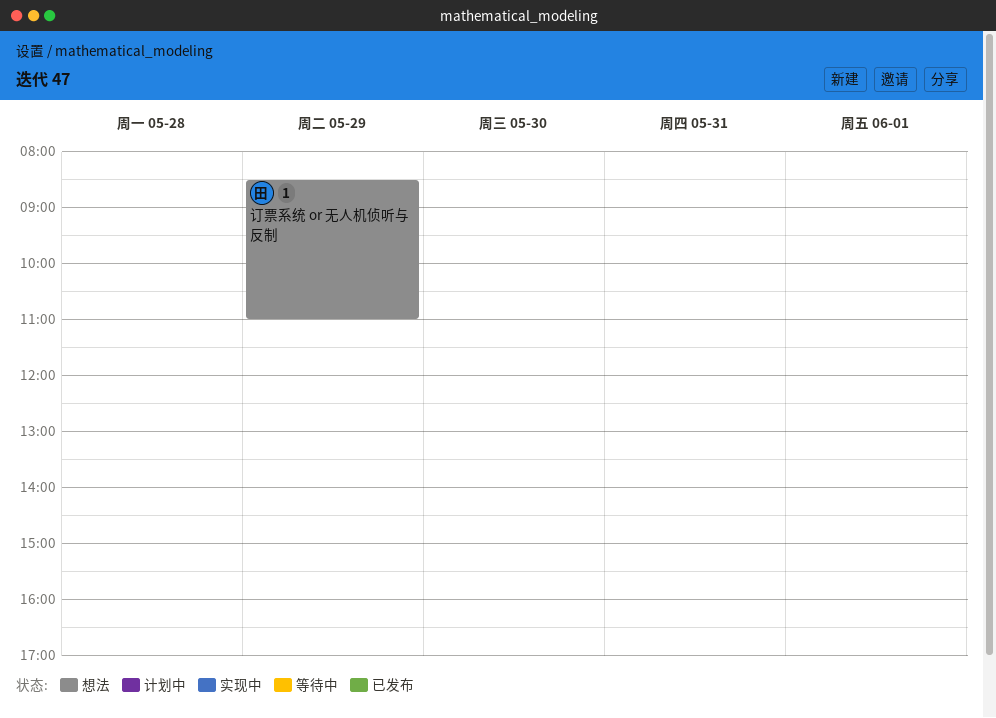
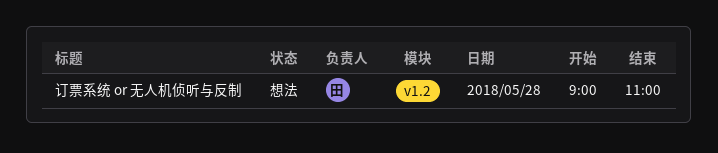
订票系统 or 无人机侦听与反制, day: May 29 -> May 28
订票系统 or 无人机侦听与反制, begins: 08:30 -> 09:00

